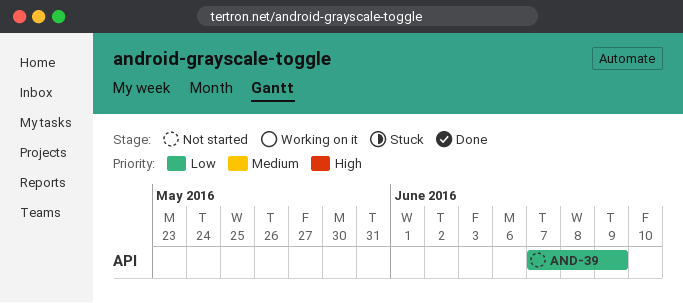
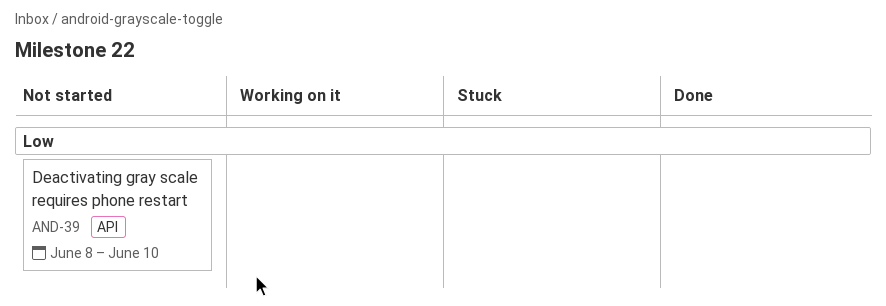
AND-39, start: Jun 7 -> Jun 8
AND-39, due: Jun 9 -> Jun 10

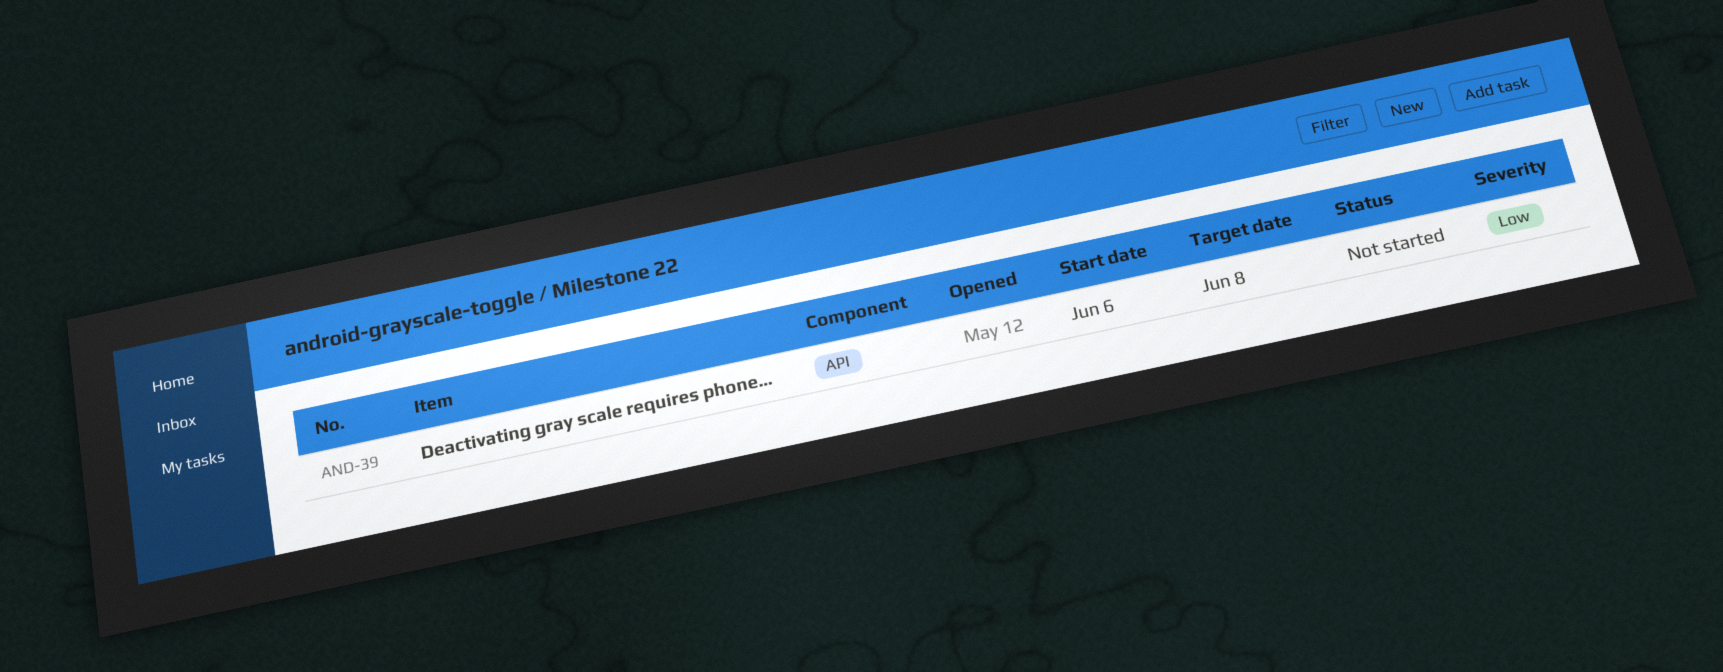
AND-39, start: Jun 8 -> Jun 6
AND-39, due: Jun 10 -> Jun 8

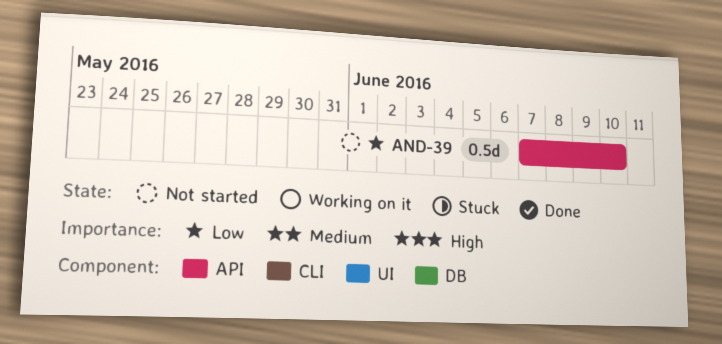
AND-39, start: Jun 6 -> Jun 7
AND-39, due: Jun 8 -> Jun 10

